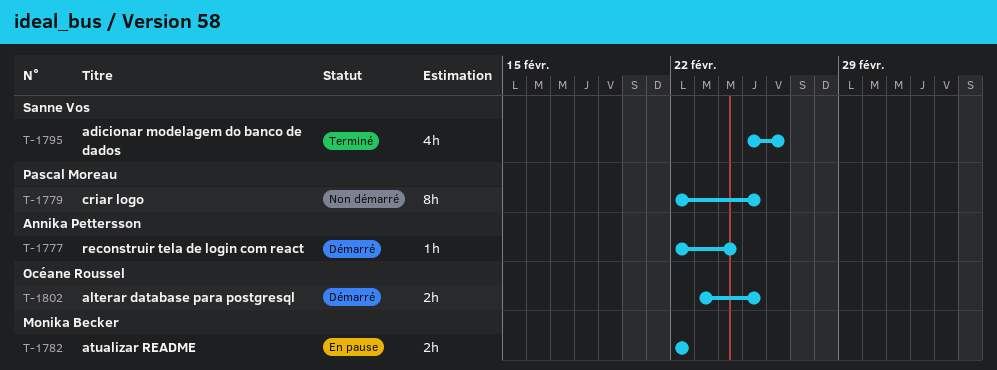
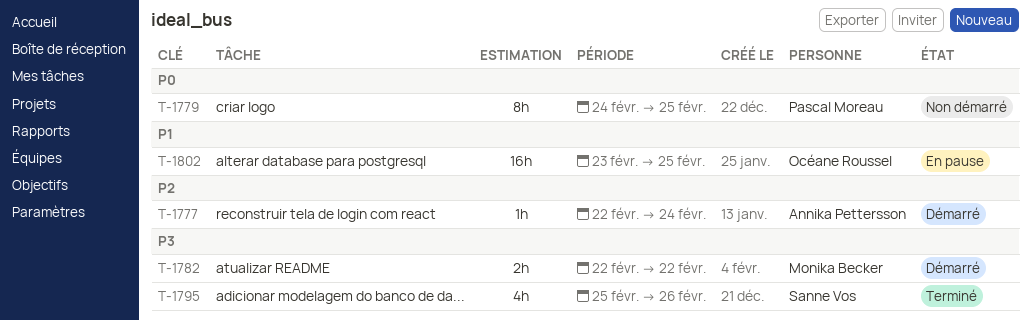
T-1779, start: Feb 22 -> Feb 24
T-1782, status: En pause -> Démarré
T-1802, status: Démarré -> En pause
T-1802, estimate: 2h -> 16h

